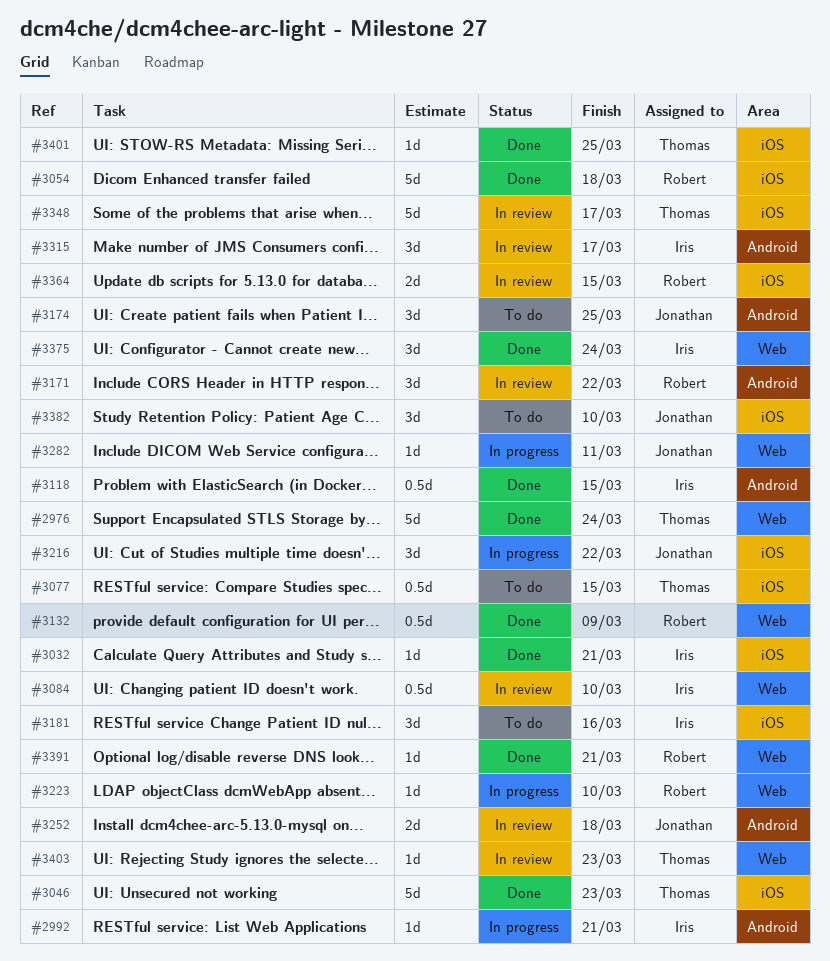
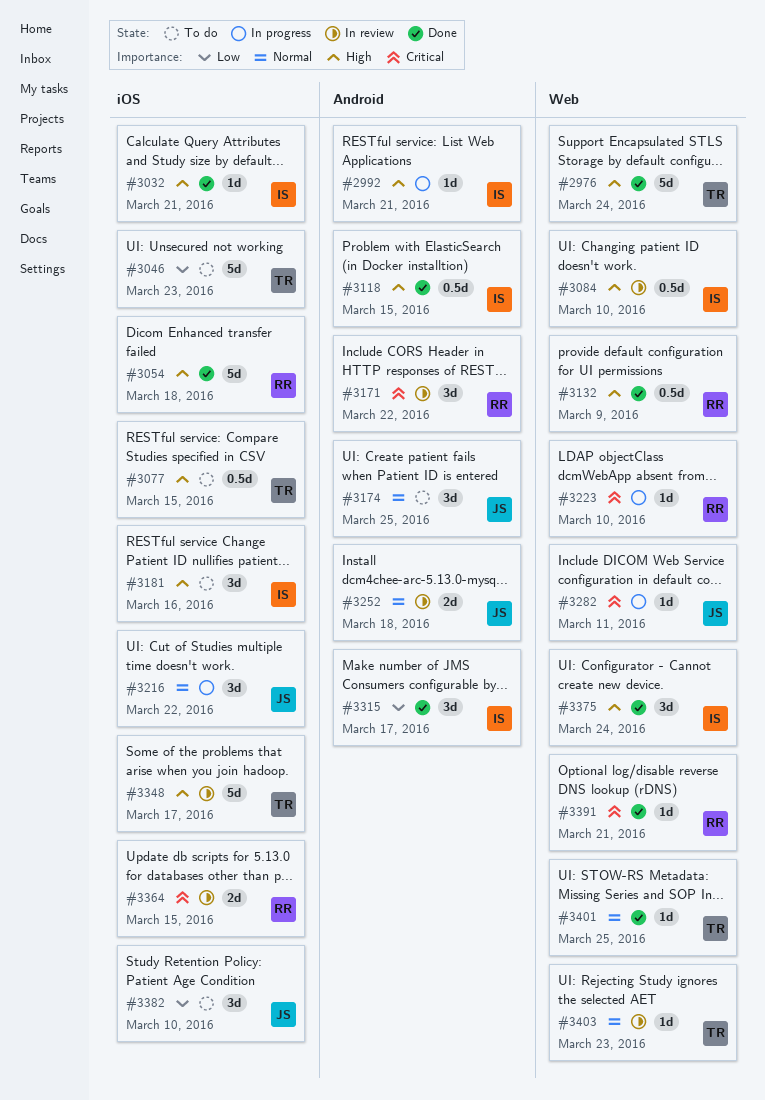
#3046, status: Done -> To do
#3315, status: In review -> Done
#3401, label: iOS -> Web

